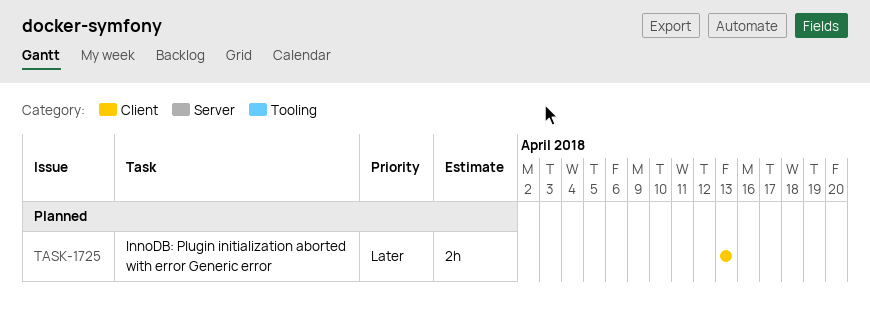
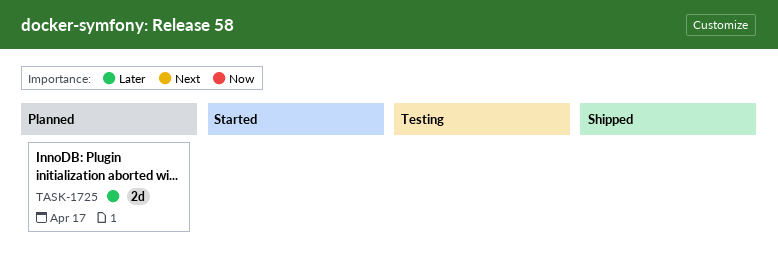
TASK-1725, estimate: 2h -> 2d
TASK-1725, due: Apr 13 -> Apr 17

